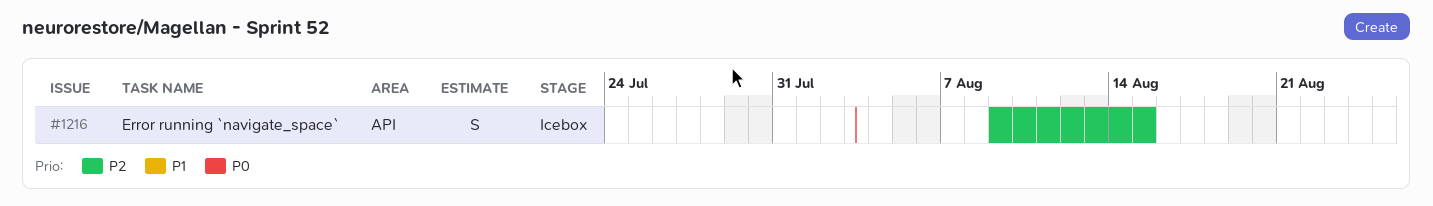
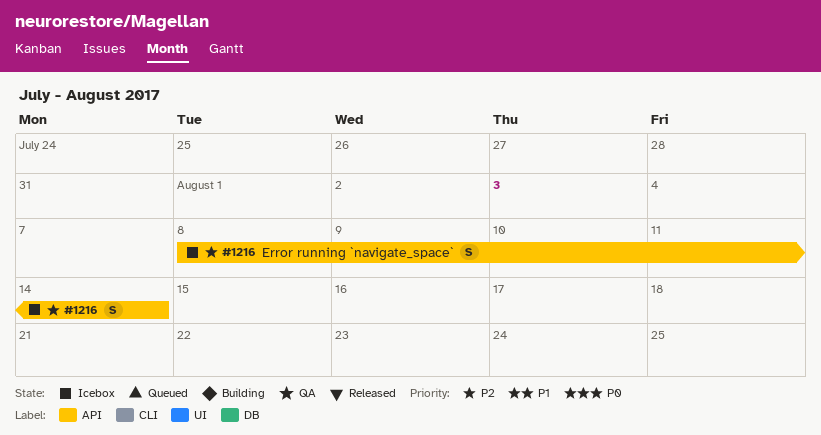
#1216, start: Aug 9 -> Aug 8
#1216, due: Aug 15 -> Aug 14

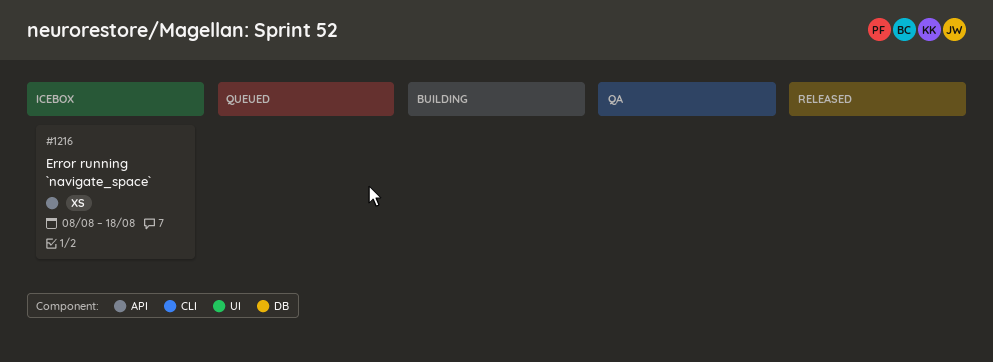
#1216, estimate: S -> XS
#1216, due: Aug 14 -> Aug 18

